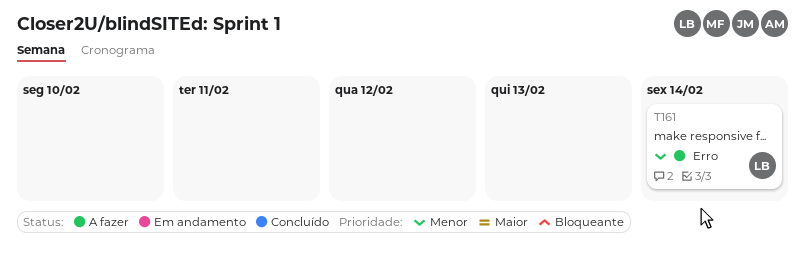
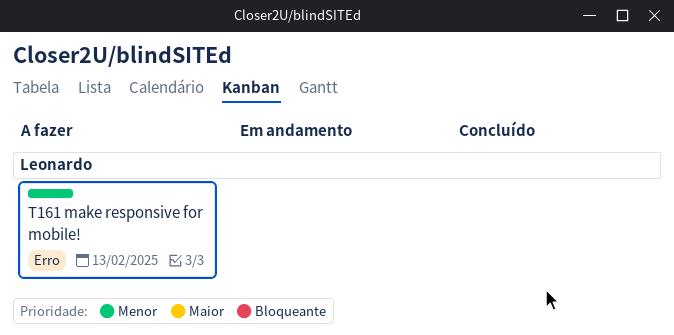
T161, due: Feb 14 -> Feb 13

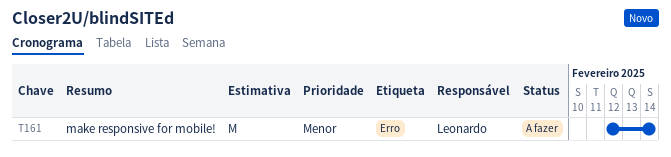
T161, due: Feb 13 -> Feb 14

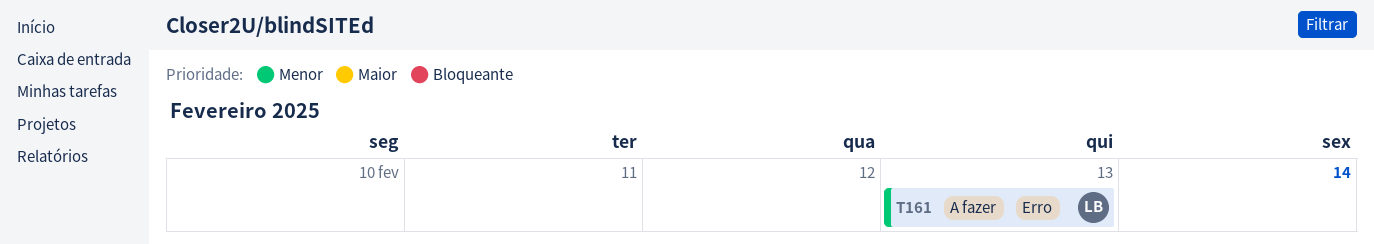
T161, due: Feb 14 -> Feb 13

